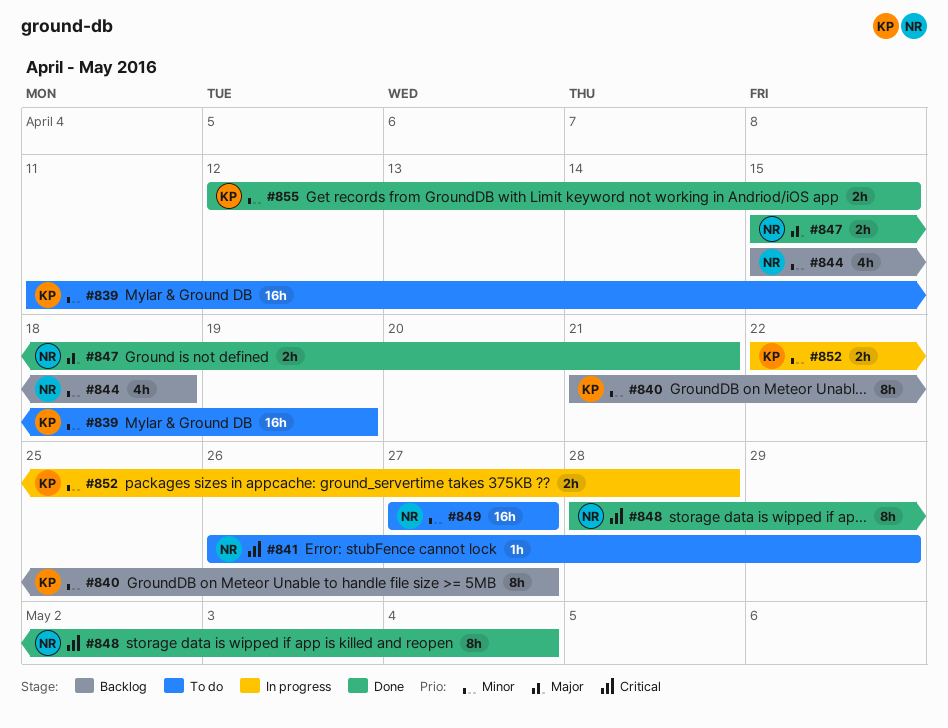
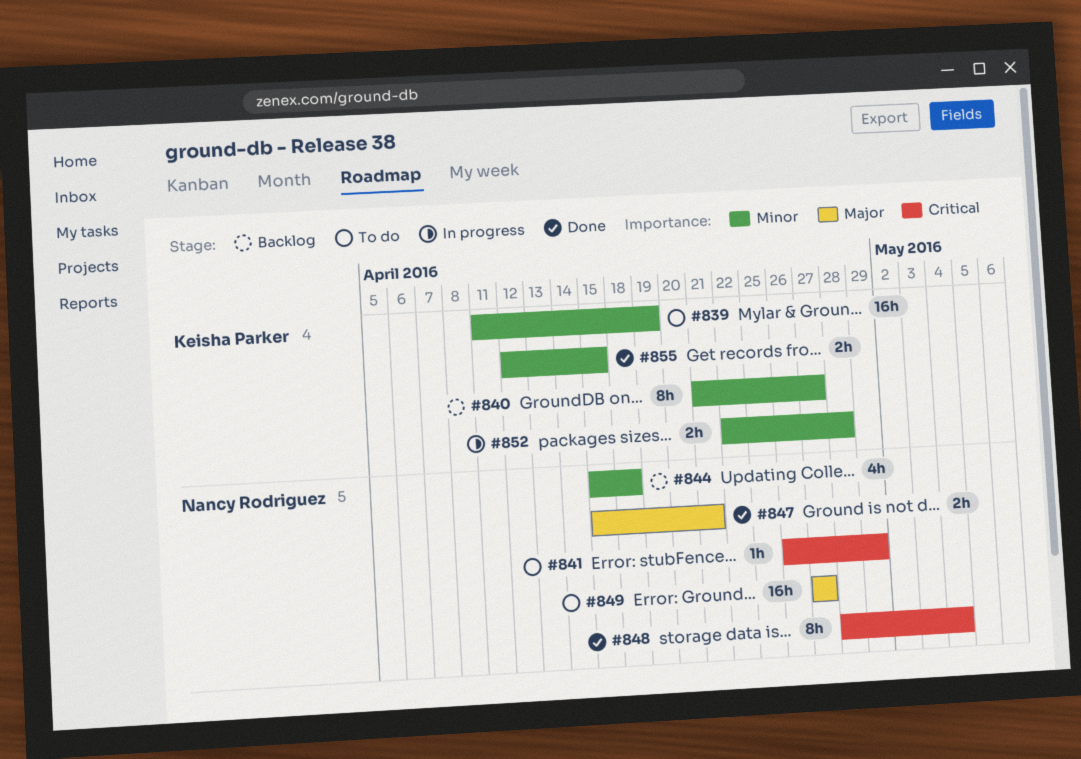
#849, priority: Minor -> Major

